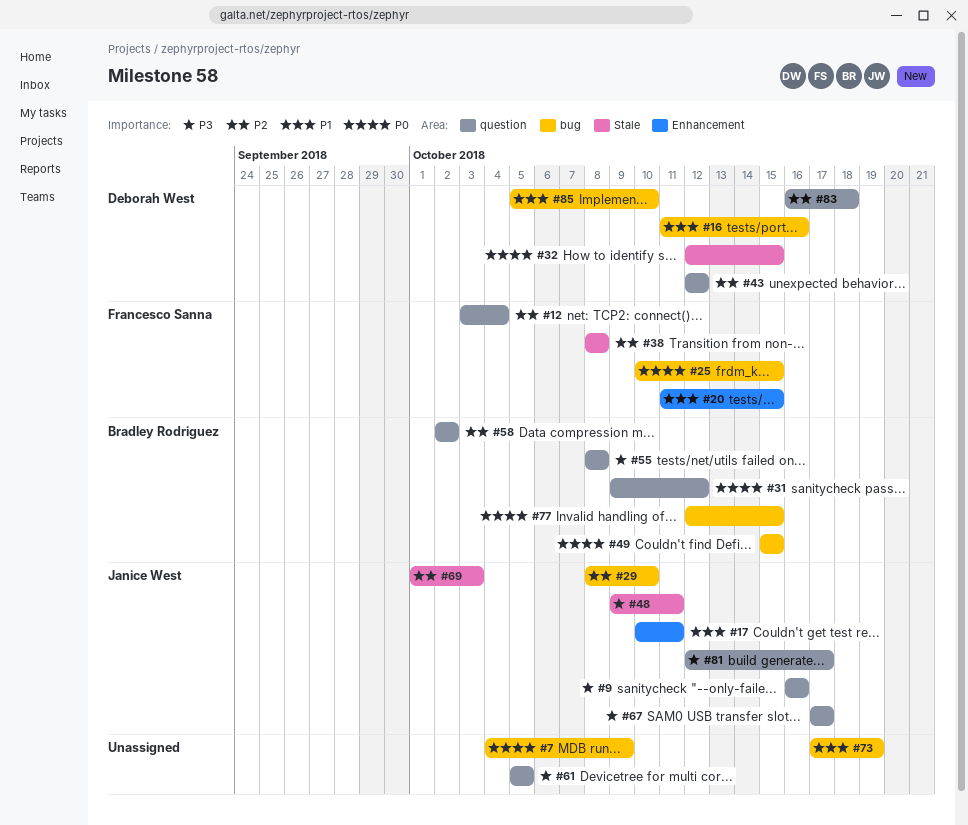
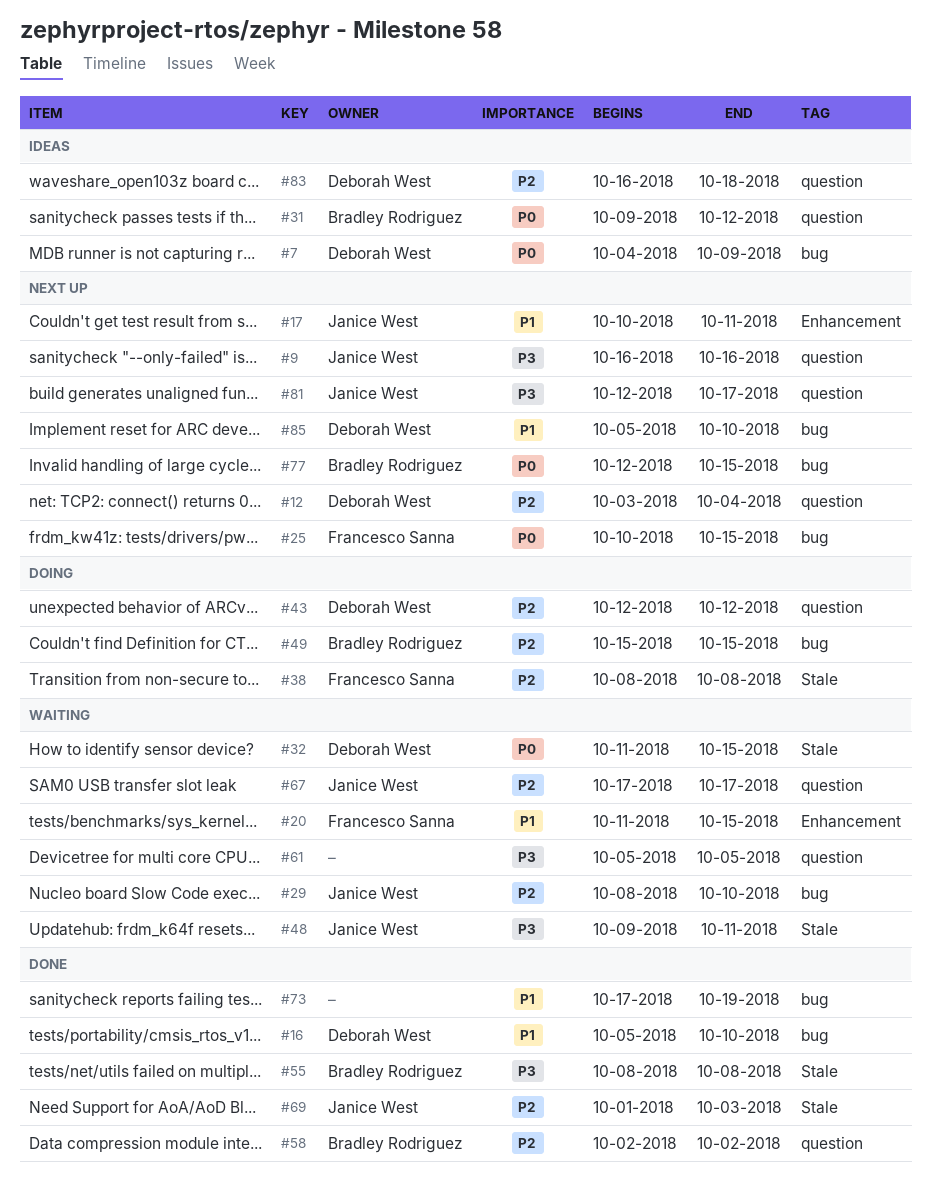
#7, owner: none -> Deborah West
#12, owner: Francesco Sanna -> Deborah West
#16, start: Oct 11 -> Oct 5
#16, due: Oct 16 -> Oct 10
#32, start: Oct 12 -> Oct 11
#49, priority: P0 -> P2
#55, label: question -> Stale
#67, priority: P3 -> P2

